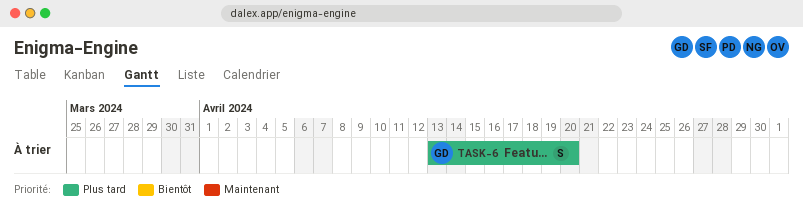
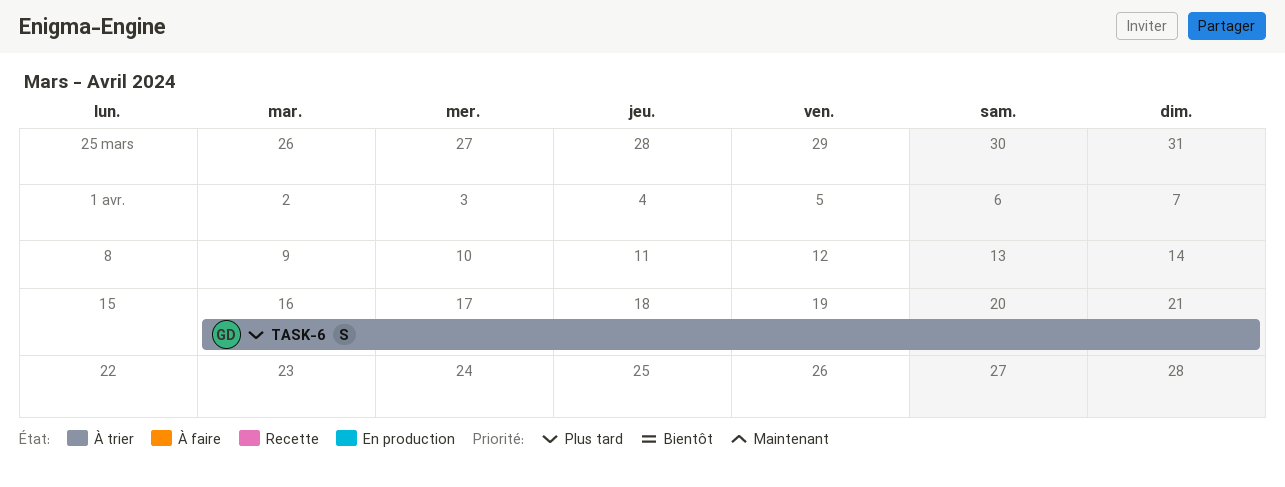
TASK-6, start: Apr 13 -> Apr 16
TASK-6, due: Apr 20 -> Apr 21

